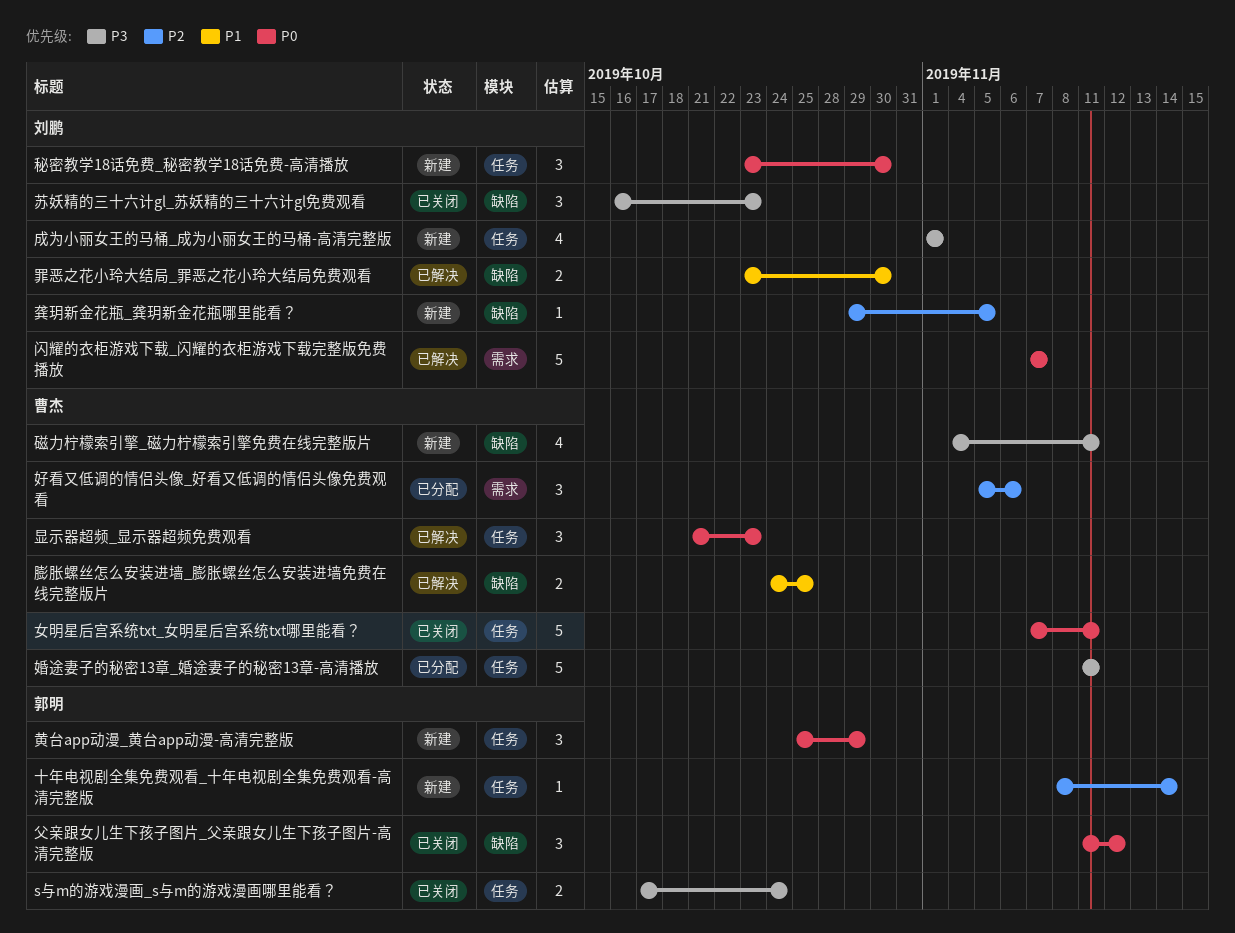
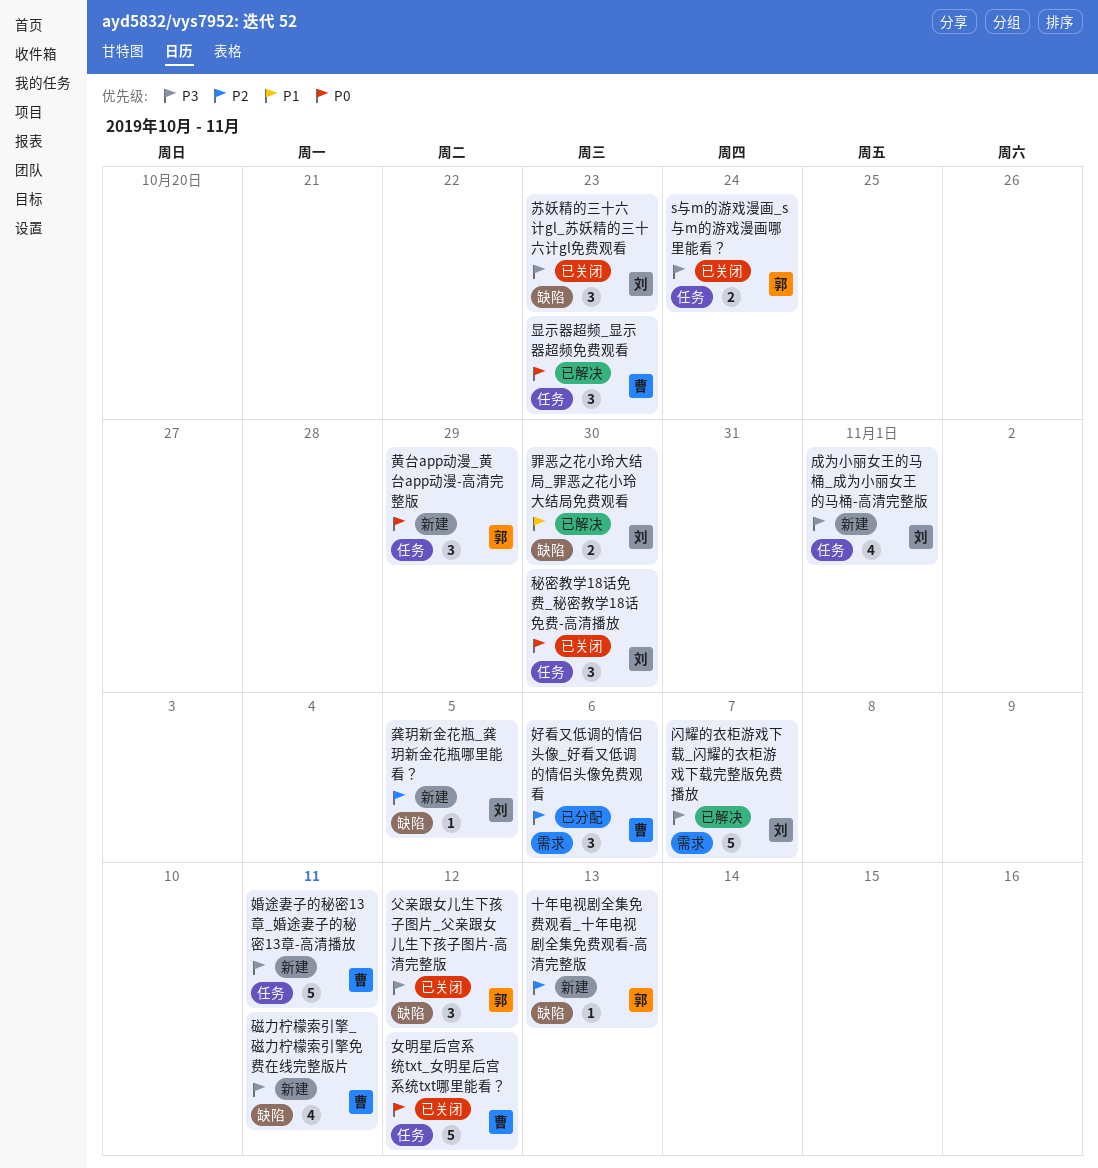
十年电视剧全集免费观看_十年电视剧全集免费观看-高清完整版, label: 任务 -> 缺陷
十年电视剧全集免费观看_十年电视剧全集免费观看-高清完整版, due: Nov 14 -> Nov 13
女明星后宫系统txt_女明星后宫系统txt哪里能看？, due: Nov 11 -> Nov 12
婚途妻子的秘密13章_婚途妻子的秘密13章-高清播放, status: 已分配 -> 新建
父亲跟女儿生下孩子图片_父亲跟女儿生下孩子图片-高清完整版, priority: P0 -> P3
秘密教学18话免费_秘密教学18话免费-高清播放, status: 新建 -> 已关闭
膨胀螺丝怎么安装进墙_膨胀螺丝怎么安装进墙免费在线完整版片: present -> none
闪耀的衣柜游戏下载_闪耀的衣柜游戏下载完整版免费播放, priority: P0 -> P3

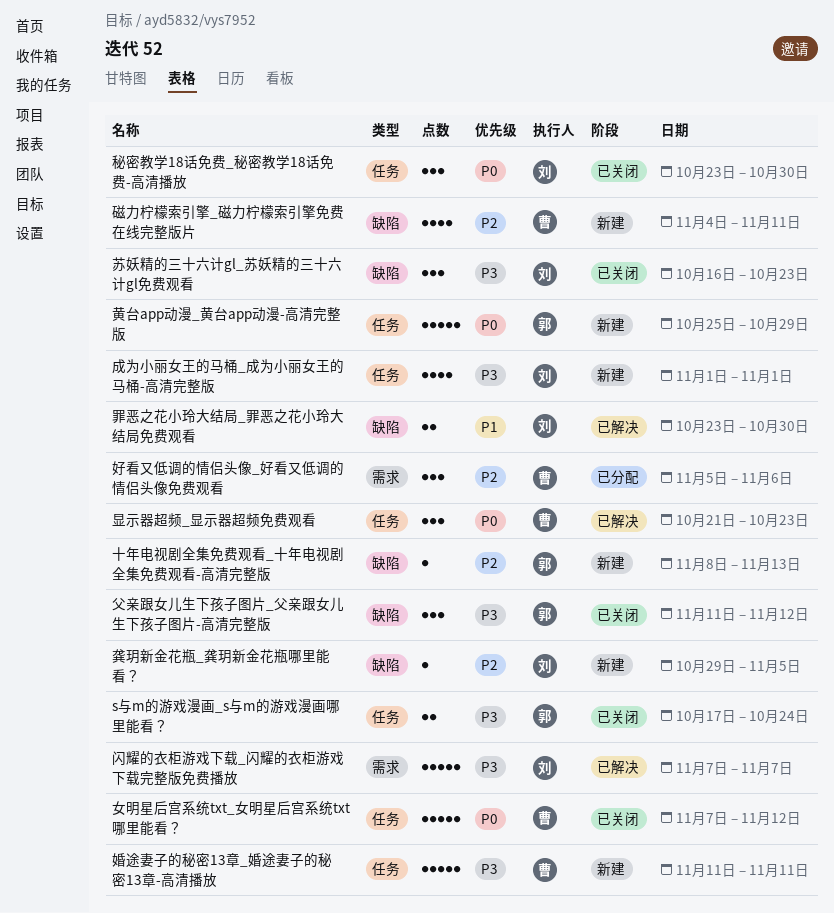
磁力柠檬索引擎_磁力柠檬索引擎免费在线完整版片, priority: P3 -> P2
黄台app动漫_黄台app动漫-高清完整版, estimate: 3 -> 5

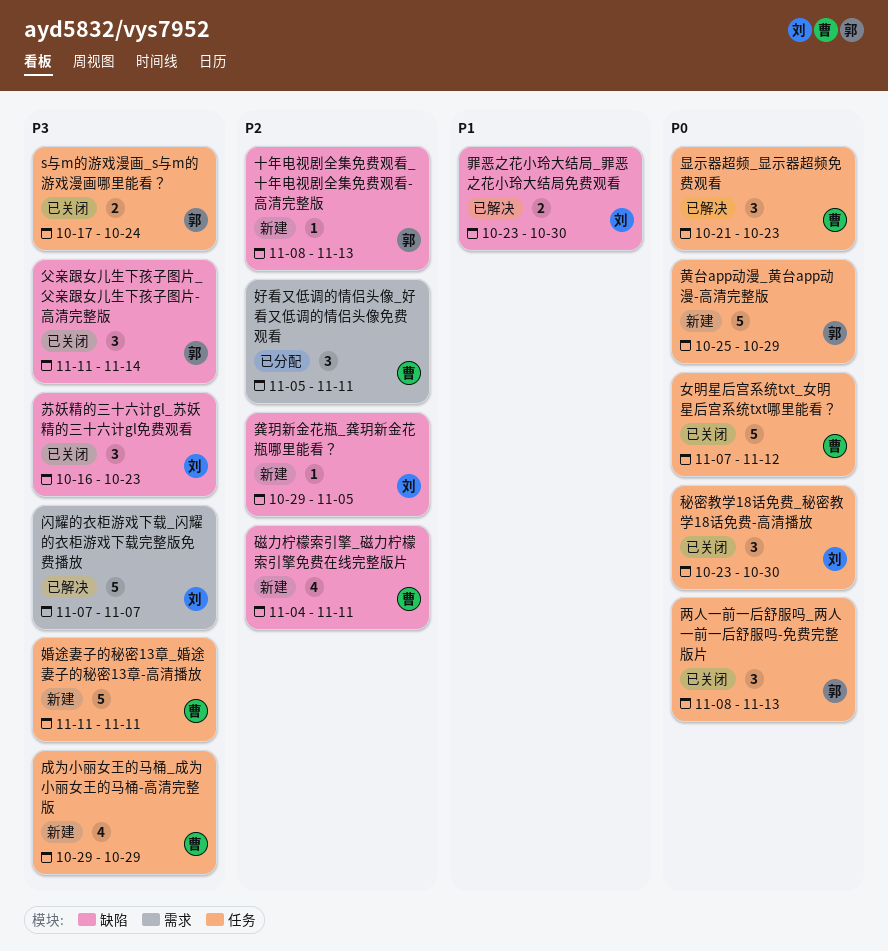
两人一前一后舒服吗_两人一前一后舒服吗-免费完整版片: none -> present
好看又低调的情侣头像_好看又低调的情侣头像免费观看, due: Nov 6 -> Nov 11
成为小丽女王的马桶_成为小丽女王的马桶-高清完整版, owner: 刘 -> 曹
成为小丽女王的马桶_成为小丽女王的马桶-高清完整版, start: Nov 1 -> Oct 29
成为小丽女王的马桶_成为小丽女王的马桶-高清完整版, due: Nov 1 -> Oct 29
父亲跟女儿生下孩子图片_父亲跟女儿生下孩子图片-高清完整版, due: Nov 12 -> Nov 14

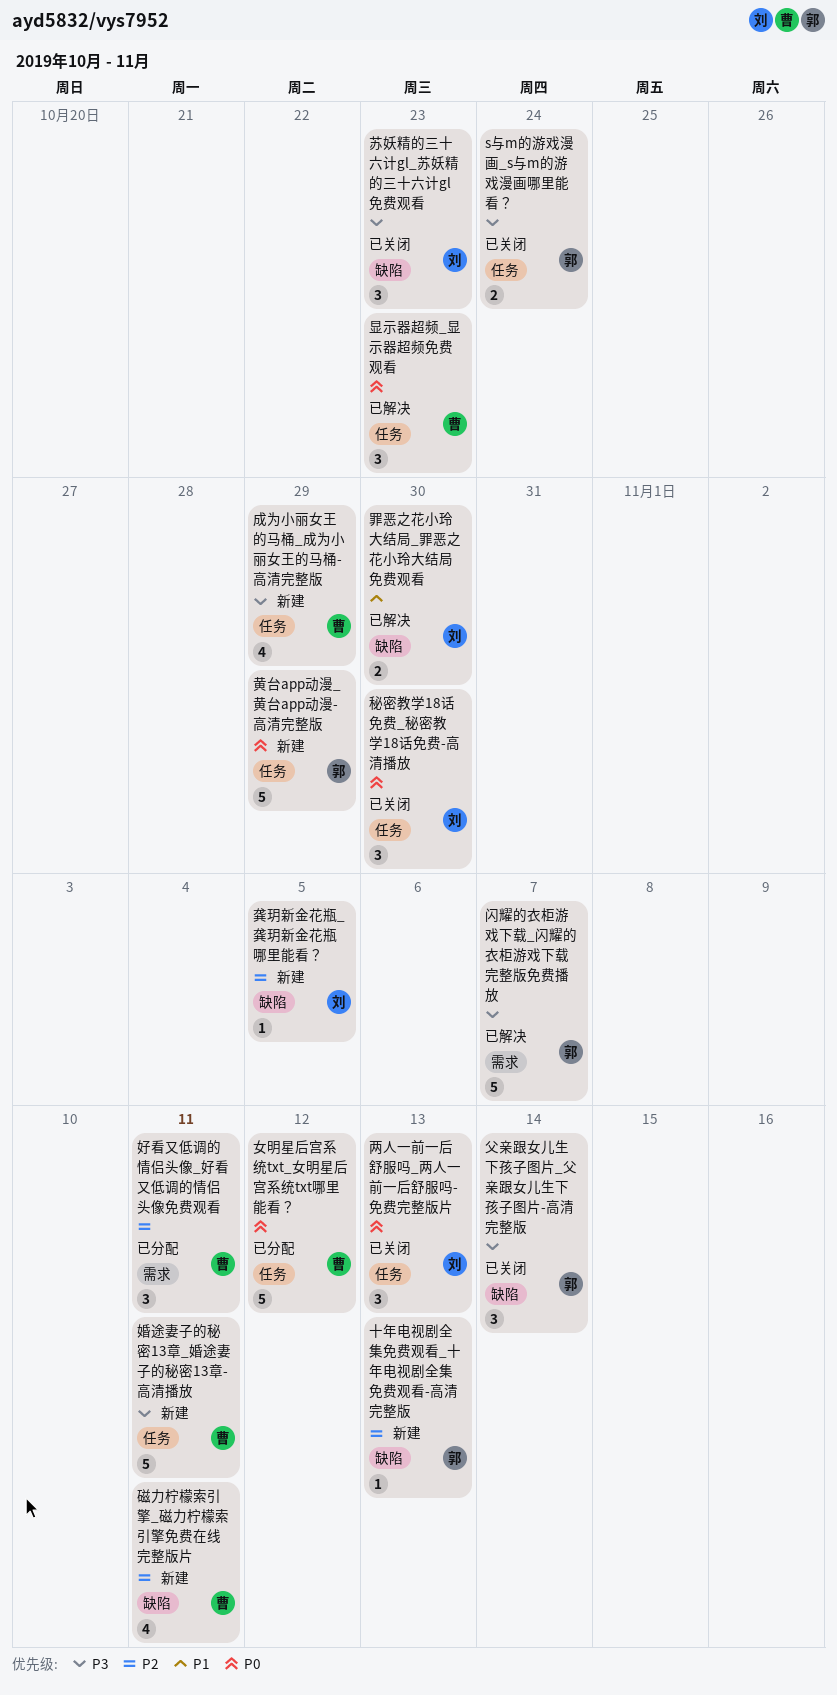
两人一前一后舒服吗_两人一前一后舒服吗-免费完整版片, owner: 郭 -> 刘
女明星后宫系统txt_女明星后宫系统txt哪里能看？, status: 已关闭 -> 已分配
闪耀的衣柜游戏下载_闪耀的衣柜游戏下载完整版免费播放, owner: 刘 -> 郭

